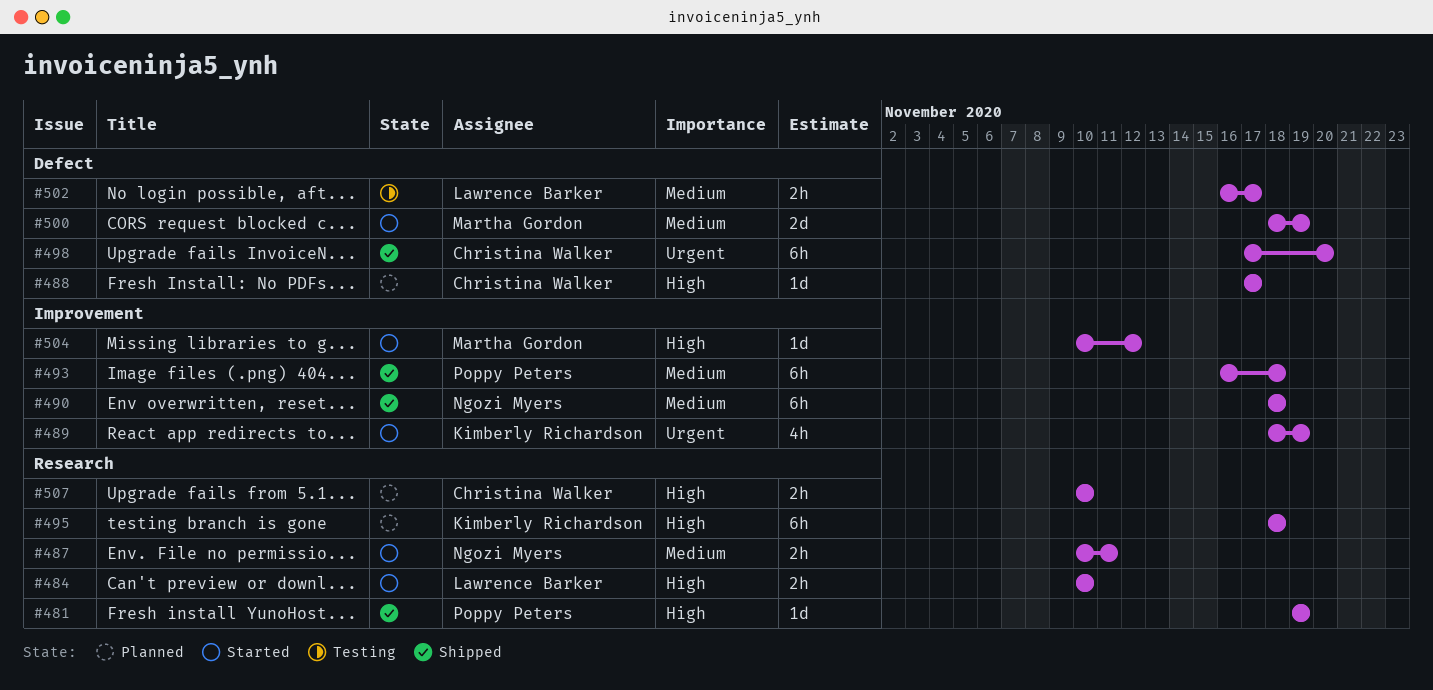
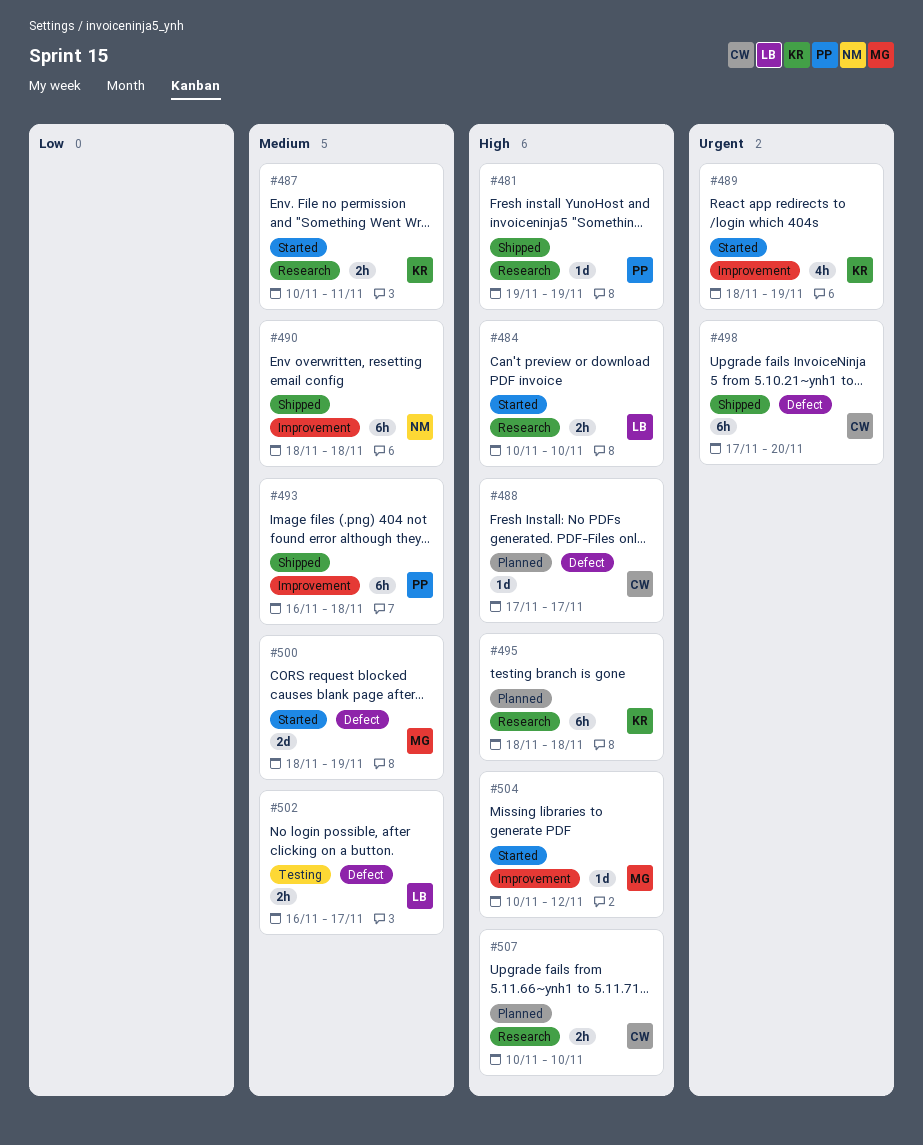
#487, owner: Ngozi Myers -> Kimberly Richardson

